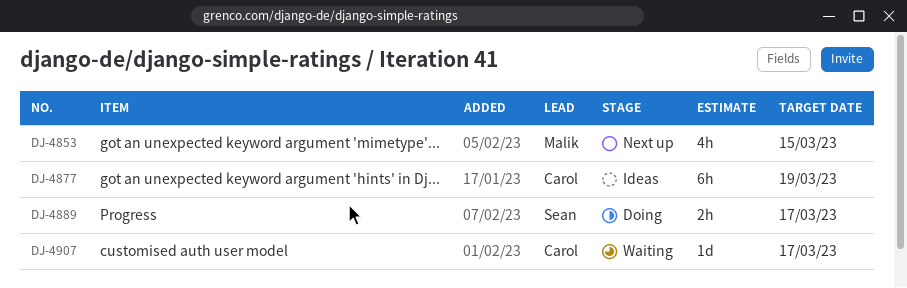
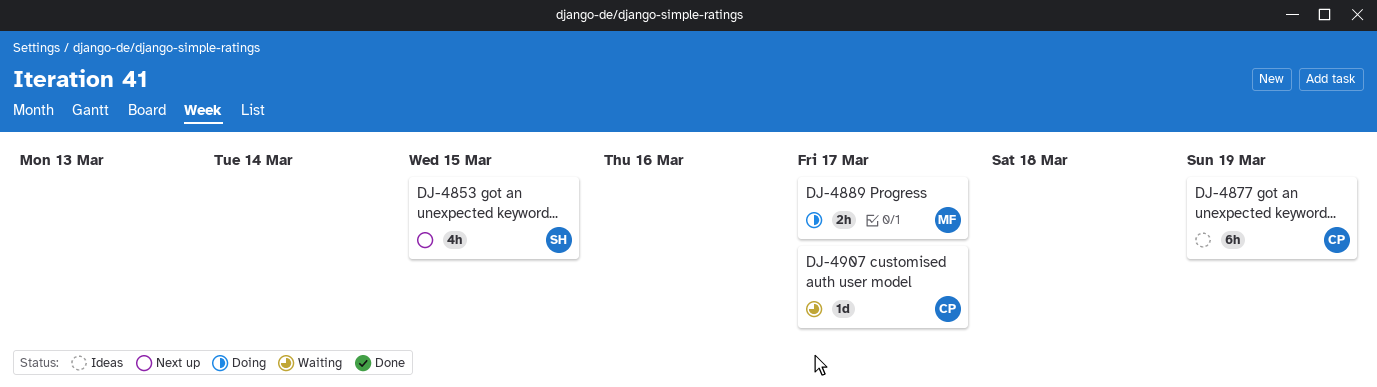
DJ-4853, owner: Malik -> Sean
DJ-4889, owner: Sean -> Malik

